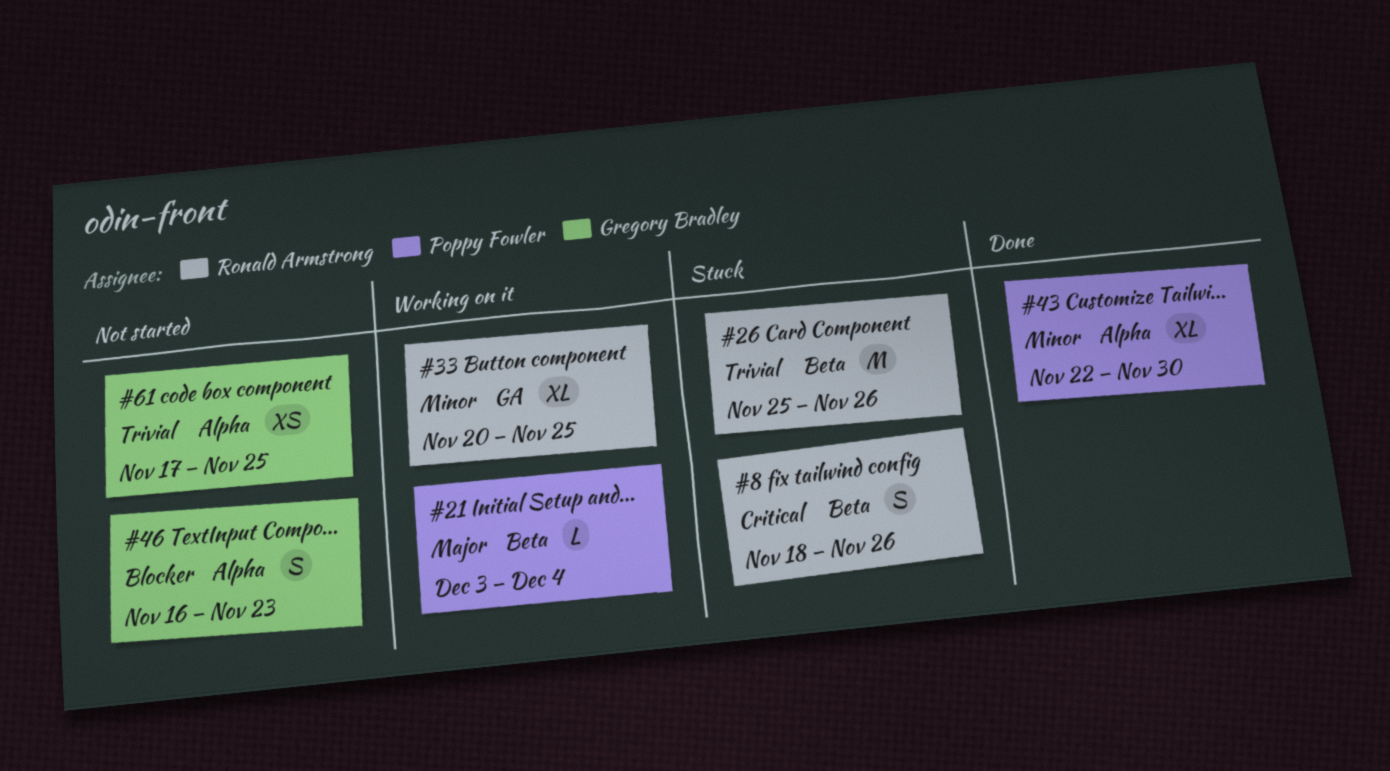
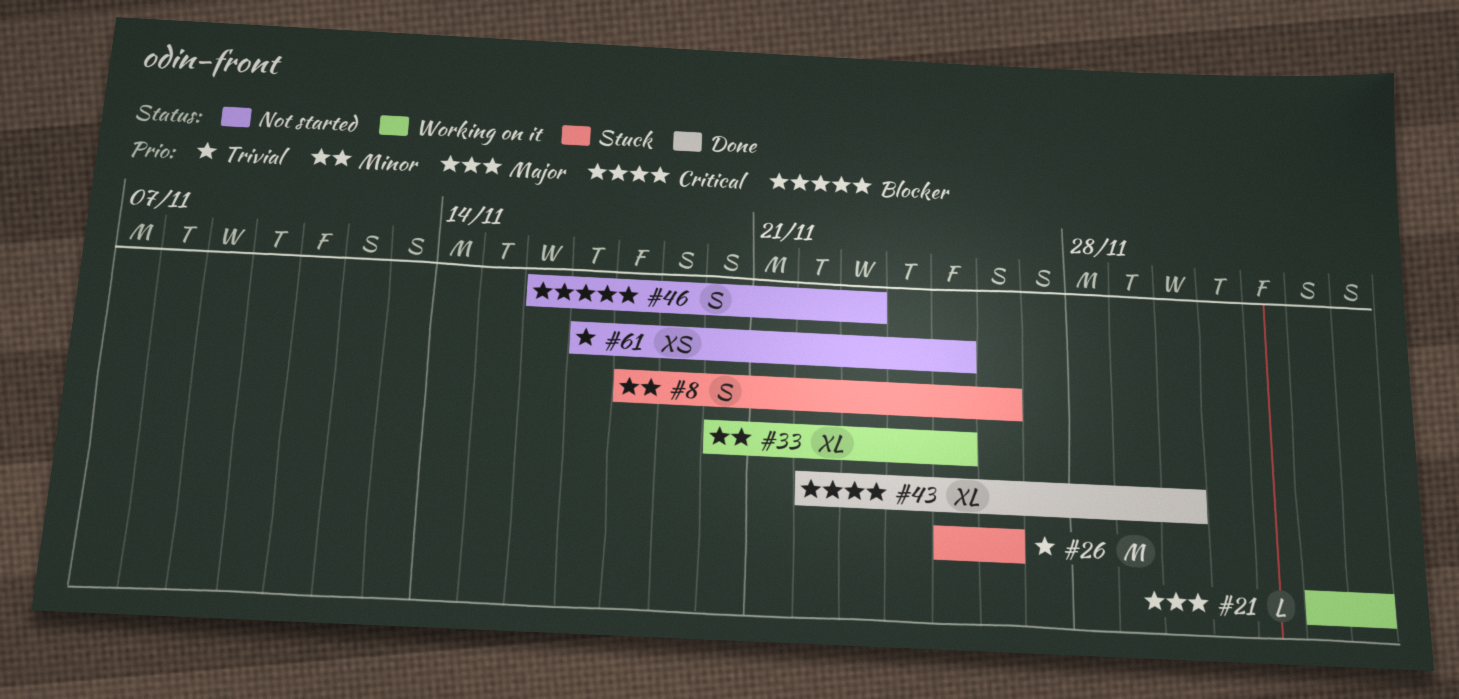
#8, priority: Critical -> Minor
#43, priority: Minor -> Critical

